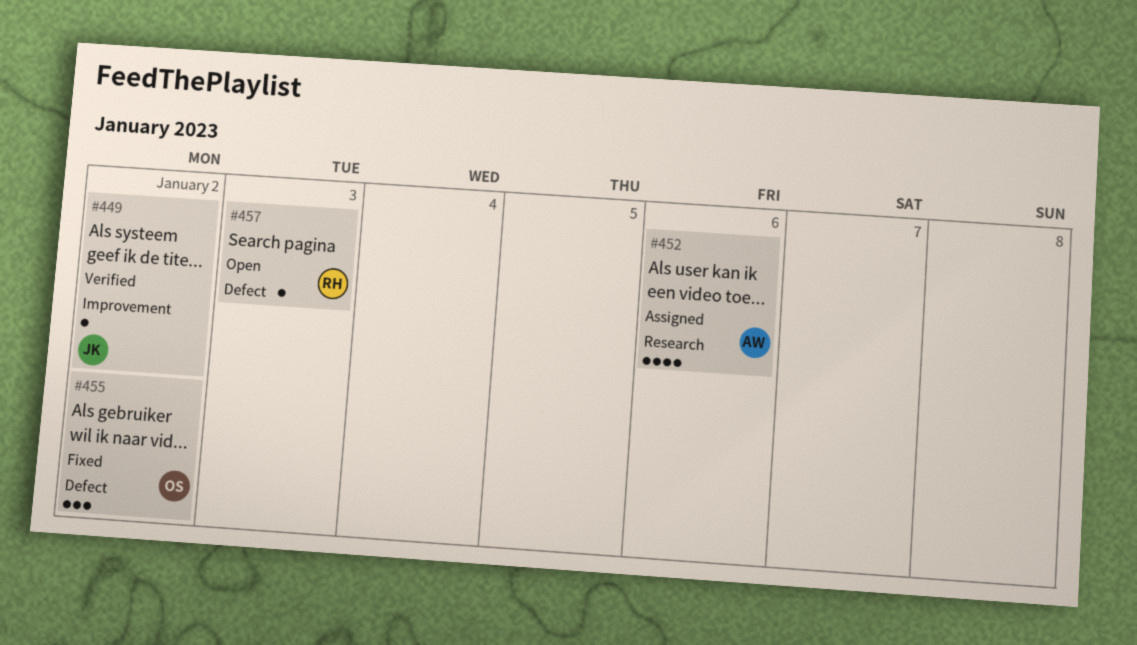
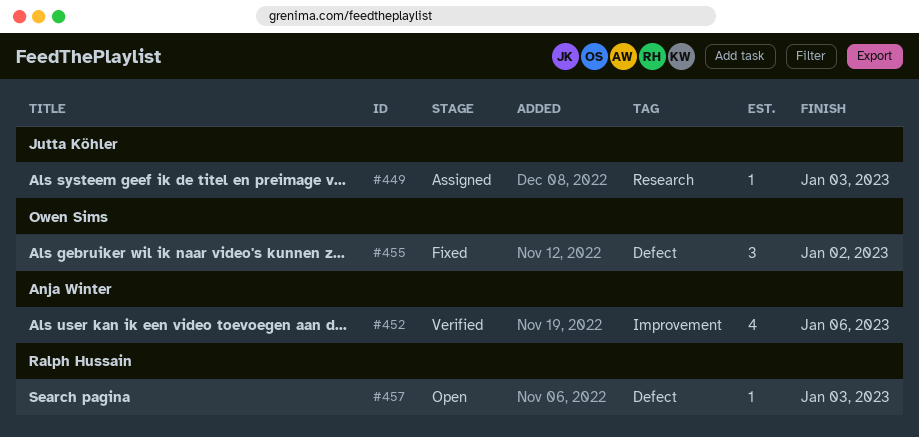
#449, status: Verified -> Assigned
#449, label: Improvement -> Research
#449, due: Jan 2 -> Jan 3
#452, status: Assigned -> Verified
#452, label: Research -> Improvement

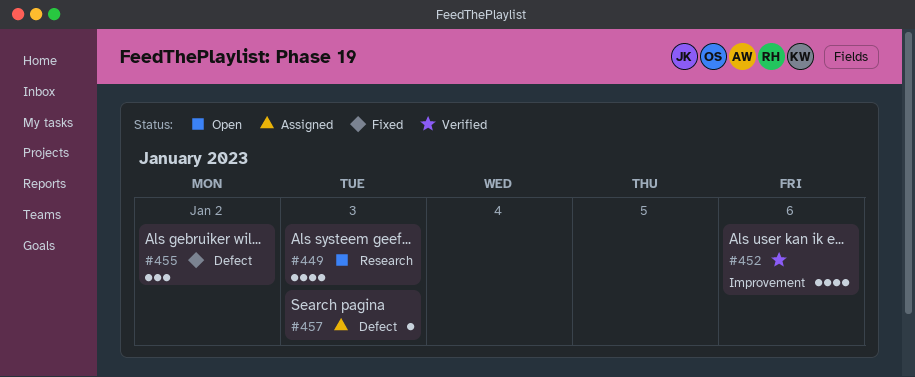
#449, status: Assigned -> Open
#449, estimate: 1 -> 4
#457, status: Open -> Assigned

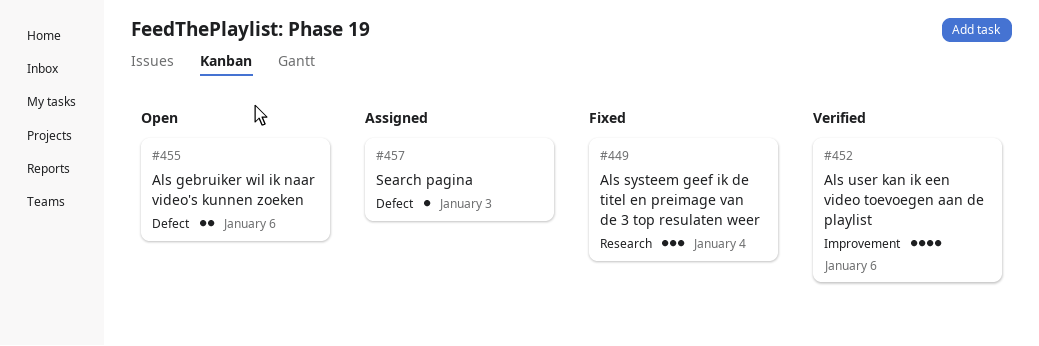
#449, status: Open -> Fixed
#449, estimate: 4 -> 3
#449, due: Jan 3 -> Jan 4
#455, status: Fixed -> Open
#455, estimate: 3 -> 2
#455, due: Jan 2 -> Jan 6

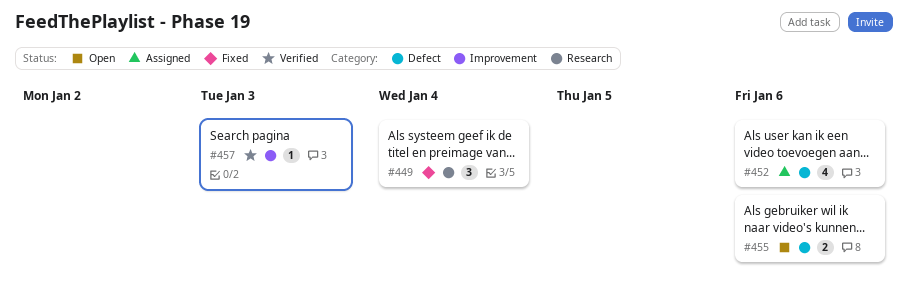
#452, status: Verified -> Assigned
#452, label: Improvement -> Defect
#457, status: Assigned -> Verified
#457, label: Defect -> Improvement

